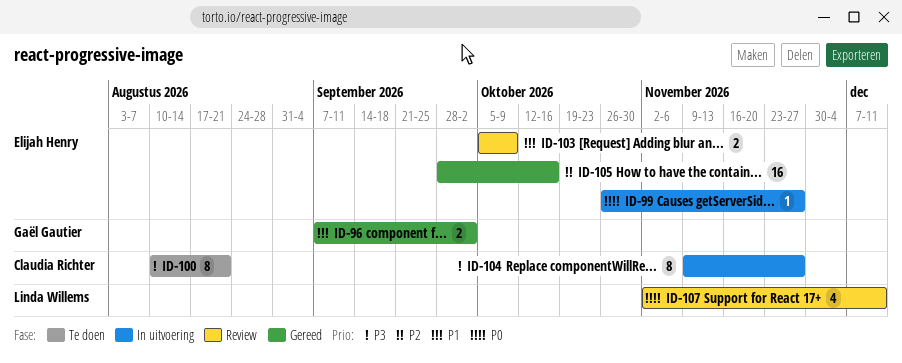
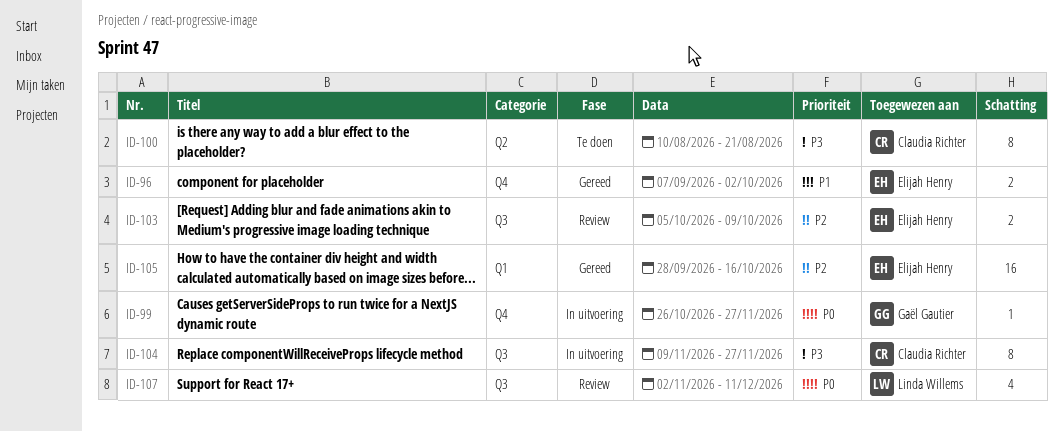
ID-96, owner: Gaël Gautier -> Elijah Henry
ID-99, owner: Elijah Henry -> Gaël Gautier
ID-103, priority: P1 -> P2

